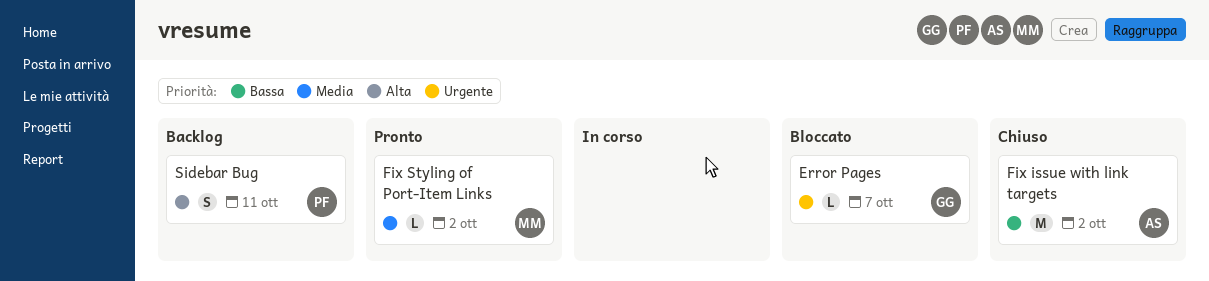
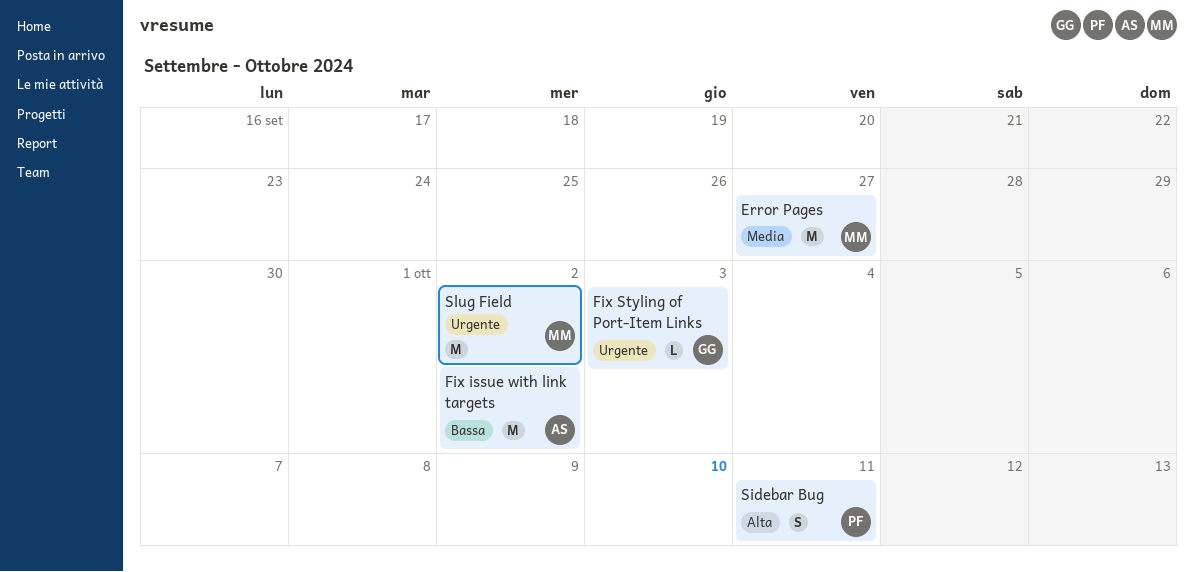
Error Pages, owner: GG -> MM
Error Pages, priority: Urgente -> Media
Error Pages, estimate: L -> M
Error Pages, due: Oct 7 -> Sep 27
Fix Styling of Port-Item Links, owner: MM -> GG
Fix Styling of Port-Item Links, priority: Media -> Urgente
Fix Styling of Port-Item Links, due: Oct 2 -> Oct 3
Slug Field: none -> present

